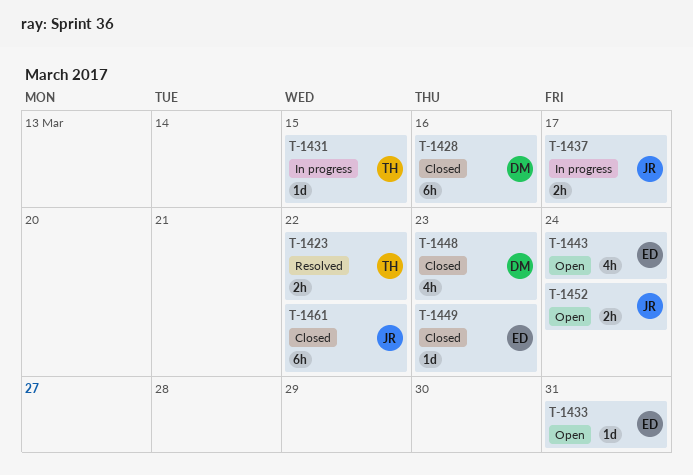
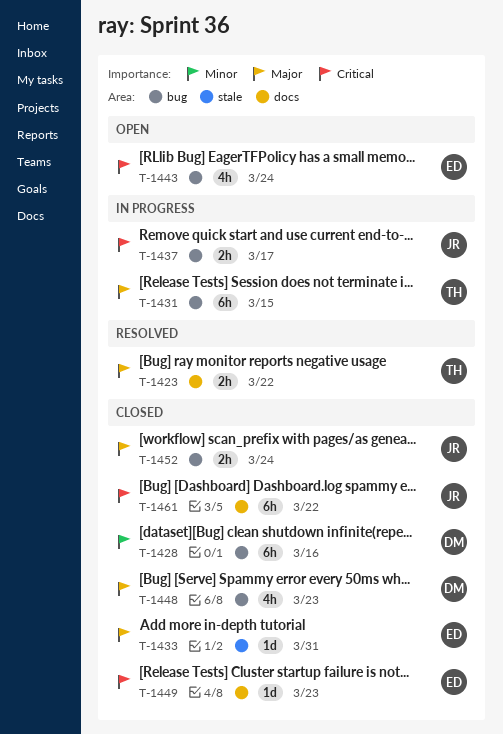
T-1431, estimate: 1d -> 6h
T-1433, status: Open -> Closed
T-1452, status: Open -> Closed

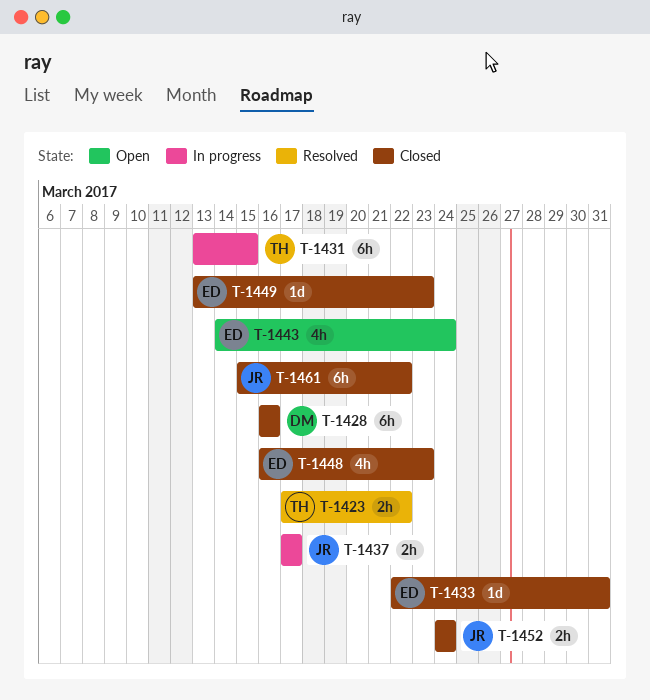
T-1448, owner: DM -> ED

